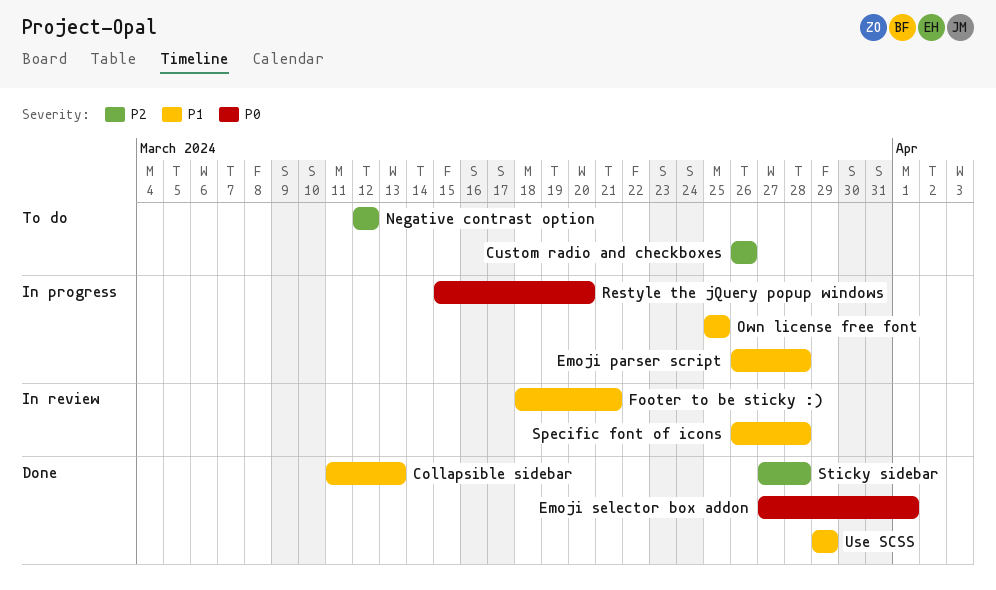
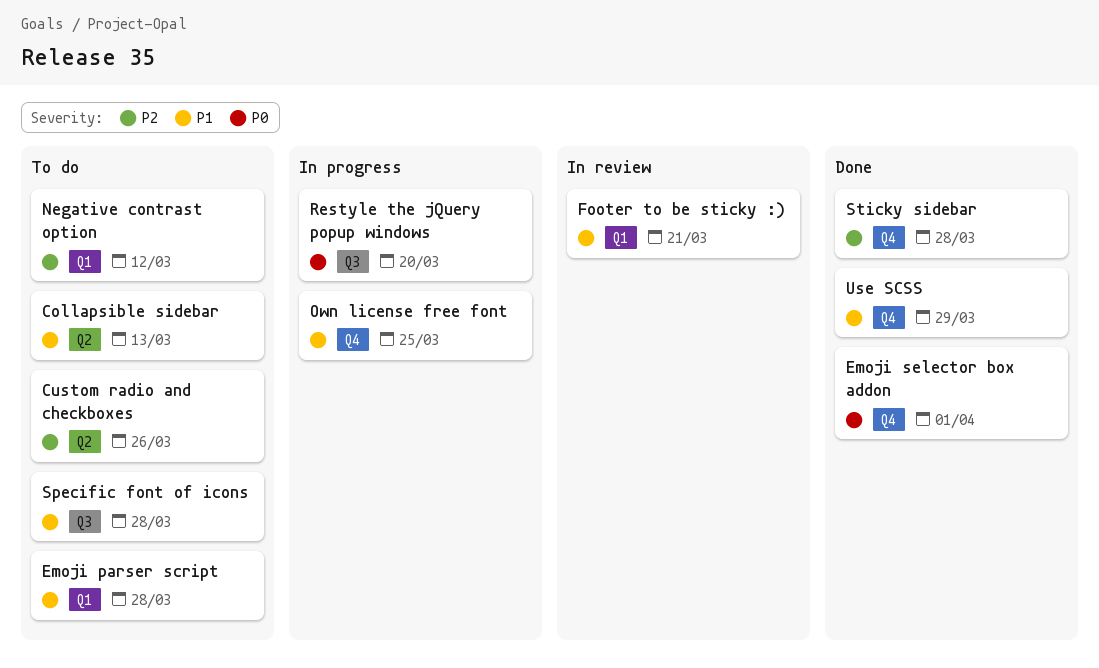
Collapsible sidebar, status: Done -> To do
Emoji parser script, status: In progress -> To do
Specific font of icons, status: In review -> To do

